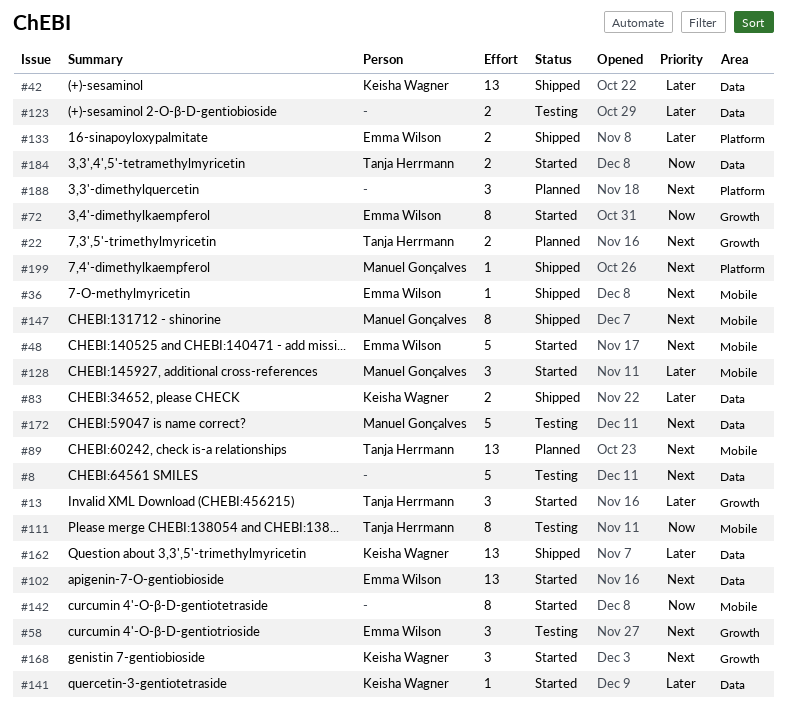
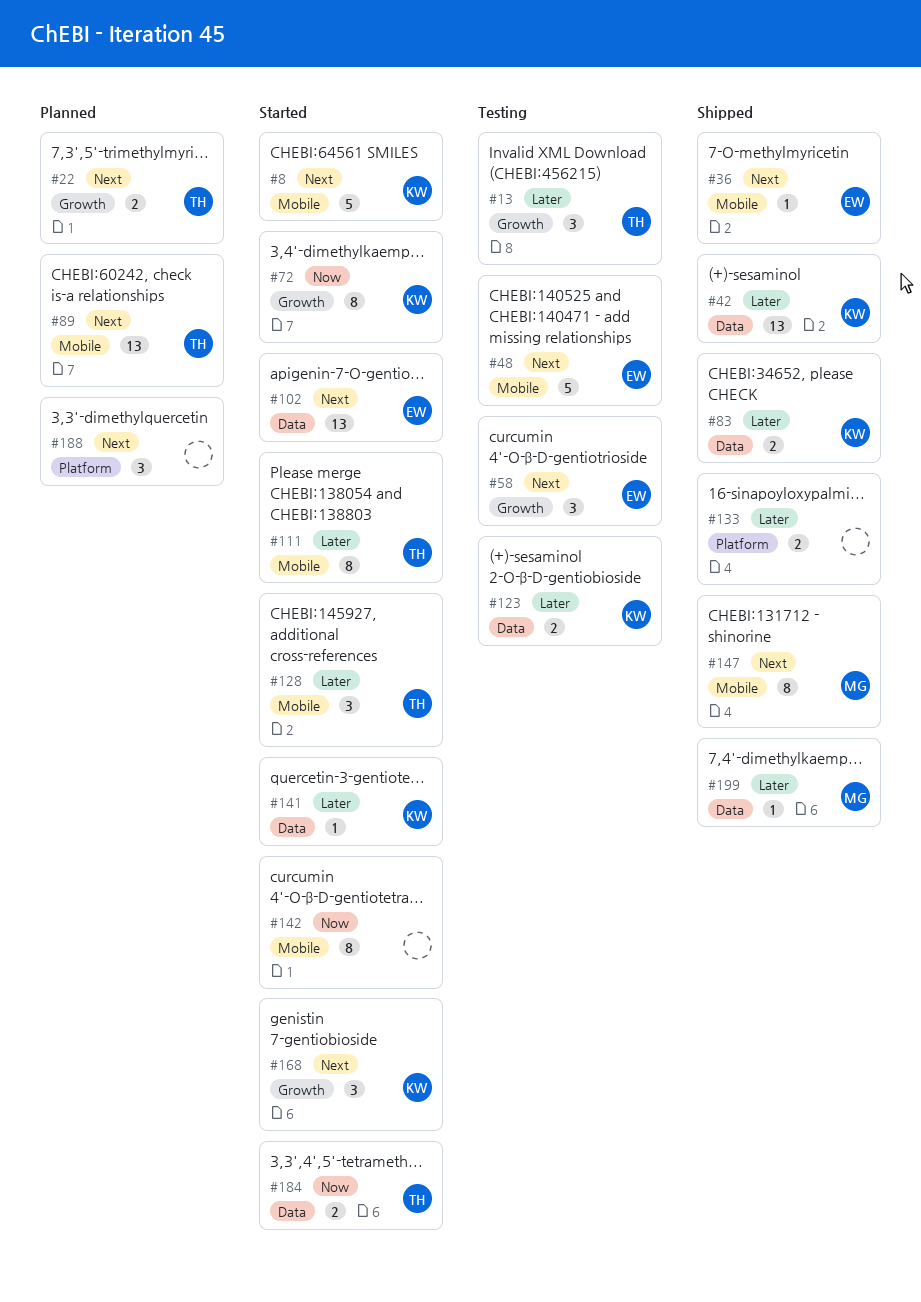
#8, status: Testing -> Started
#8, owner: none -> Keisha Wagner
#8, label: Data -> Mobile
#13, status: Started -> Testing
#48, status: Started -> Testing
#72, owner: Emma Wilson -> Keisha Wagner
#111, status: Testing -> Started
#111, priority: Now -> Later
#123, owner: none -> Keisha Wagner
#128, owner: Manuel Gonçalves -> Tanja Herrmann
#133, owner: Emma Wilson -> none
#162: present -> none
#172: present -> none
#199, priority: Next -> Later
#199, label: Platform -> Data

